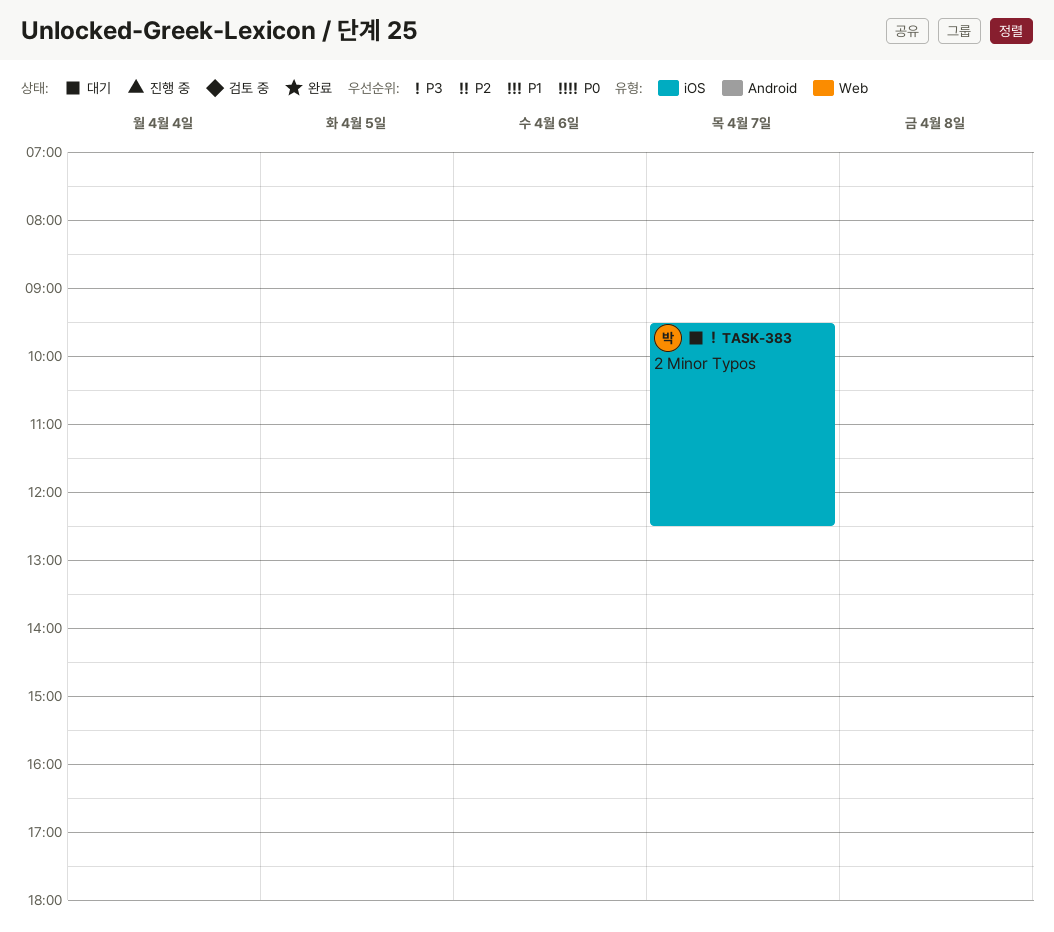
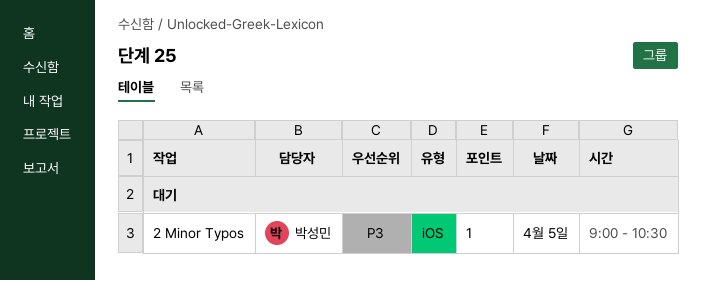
2 Minor Typos, day: Apr 7 -> Apr 5
2 Minor Typos, begins: 09:30 -> 09:00
2 Minor Typos, ends: 12:30 -> 10:30

